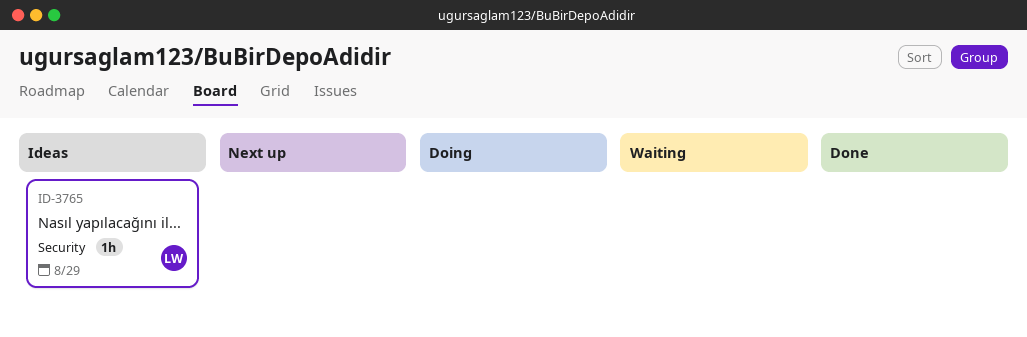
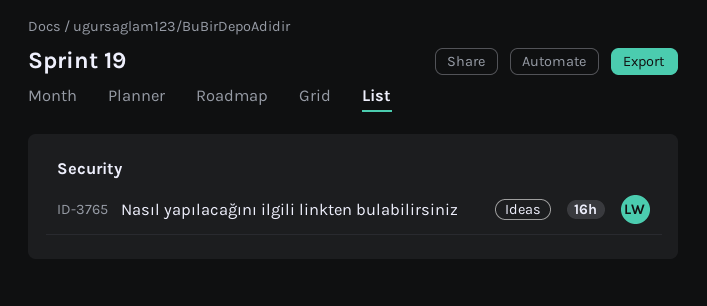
ID-3765, estimate: 1h -> 16h

